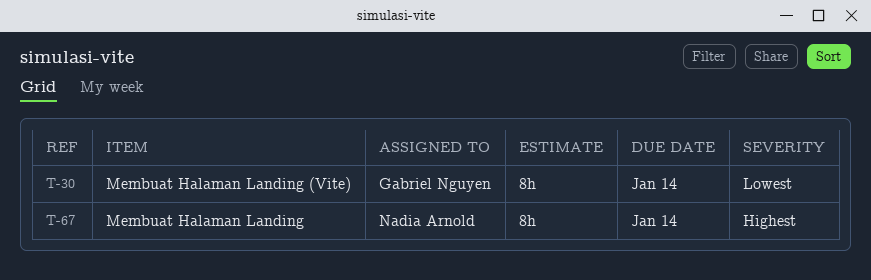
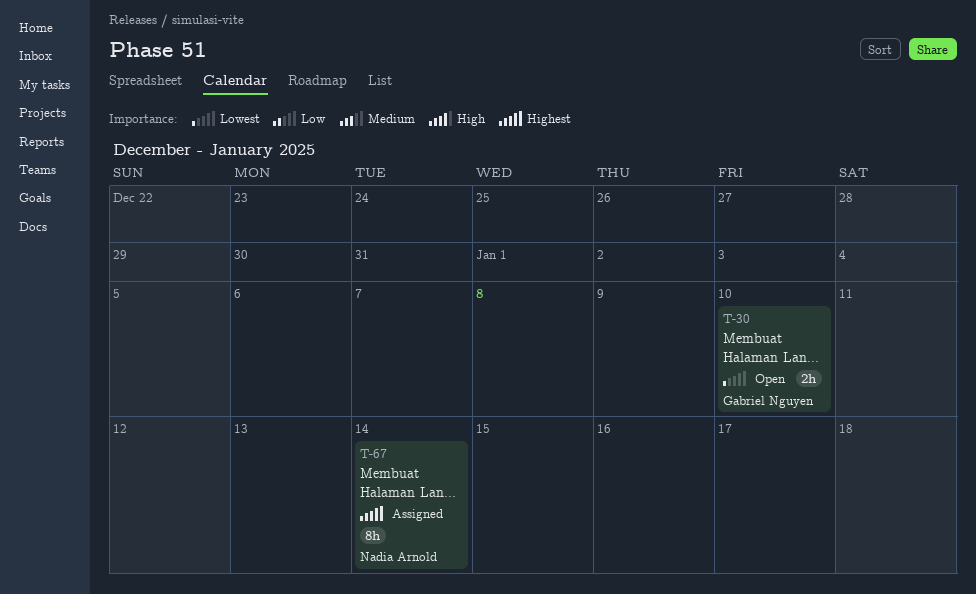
T-30, estimate: 8h -> 2h
T-30, due: Jan 14 -> Jan 10

